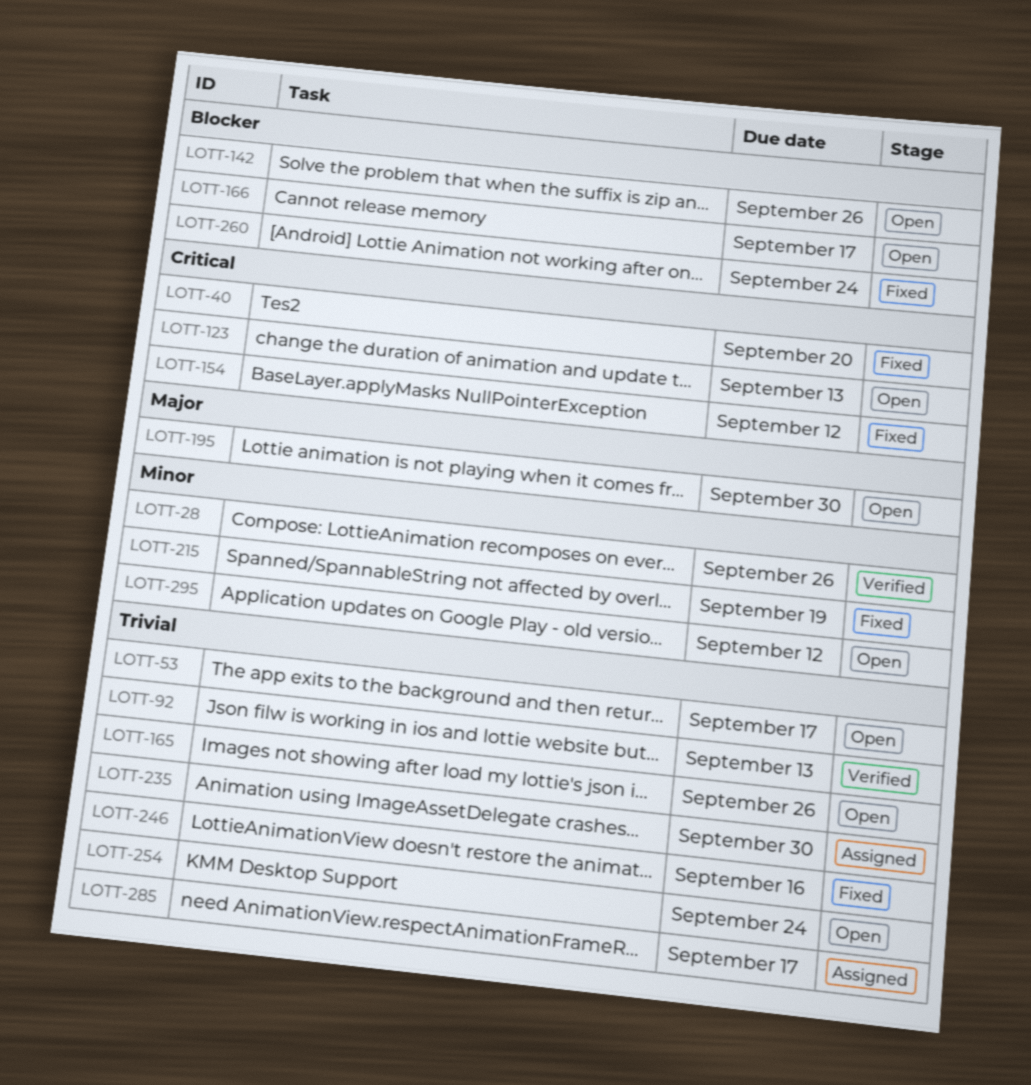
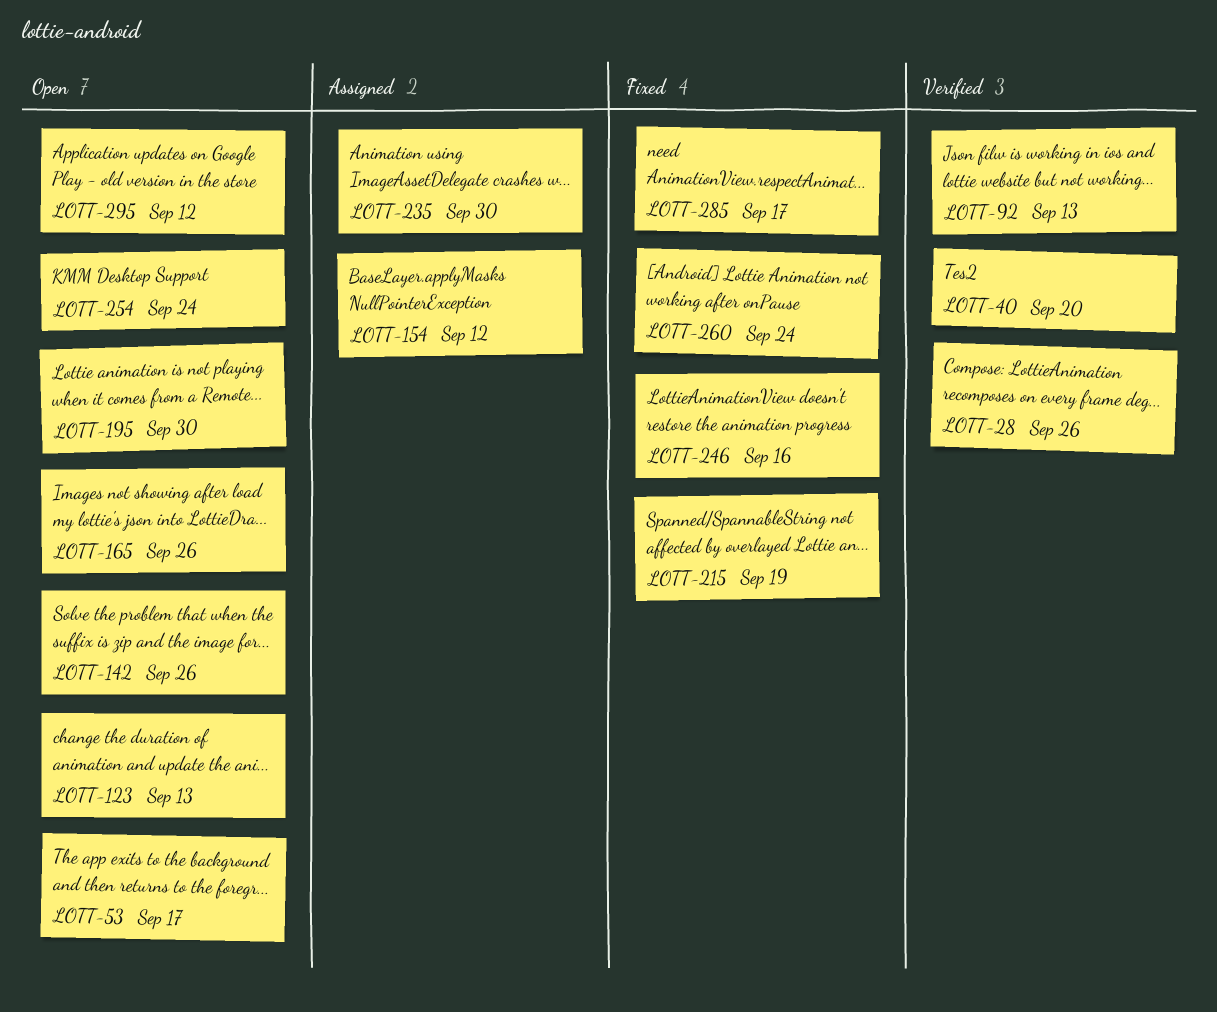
LOTT-40, status: Fixed -> Verified
LOTT-154, status: Fixed -> Assigned
LOTT-166: present -> none
LOTT-285, status: Assigned -> Fixed

